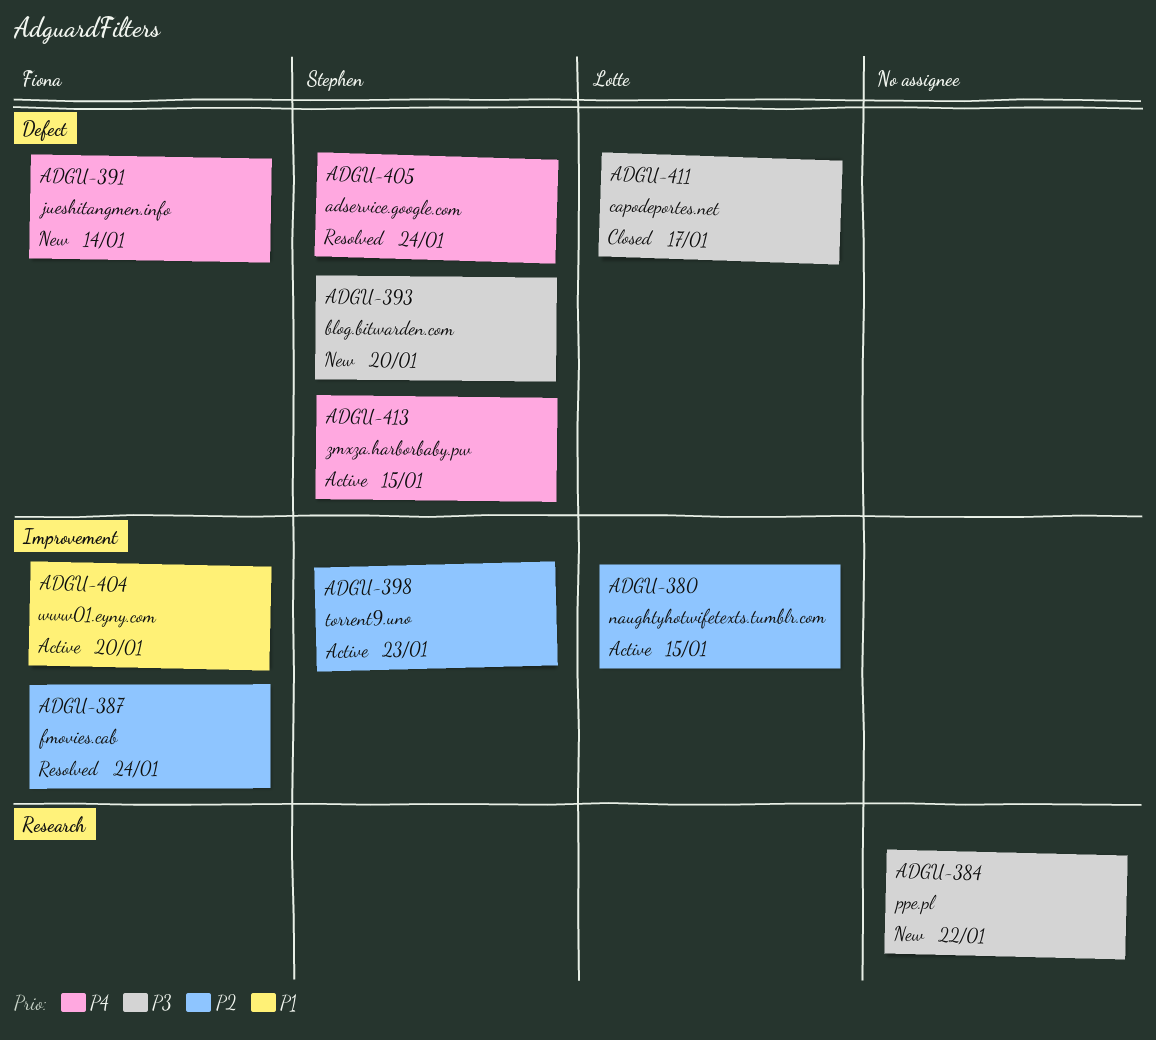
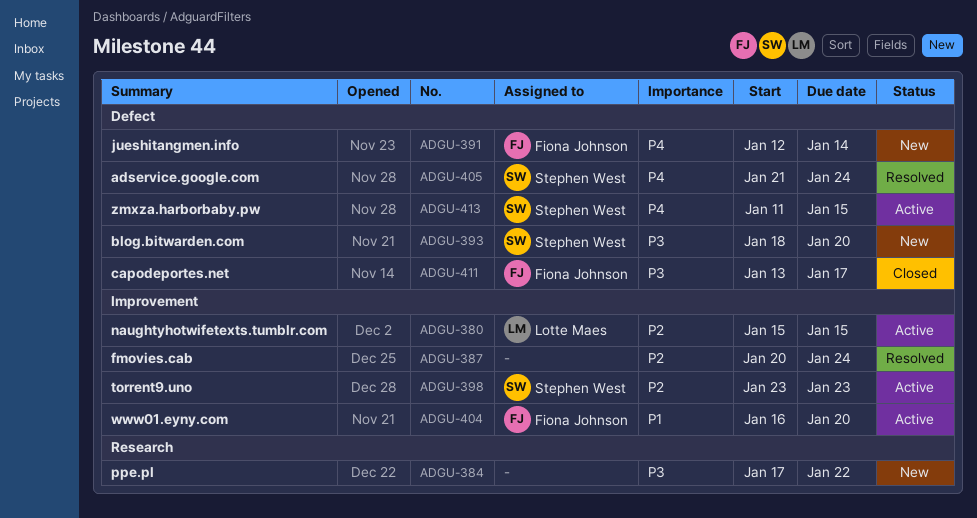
ADGU-387, owner: Fiona Johnson -> none
ADGU-411, owner: Lotte Maes -> Fiona Johnson

